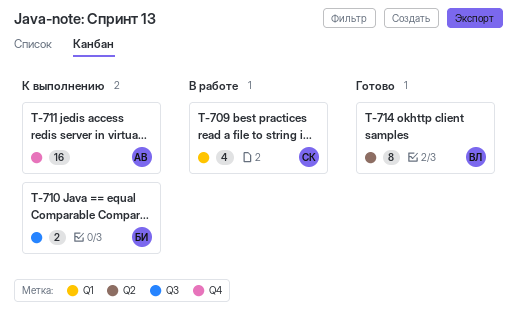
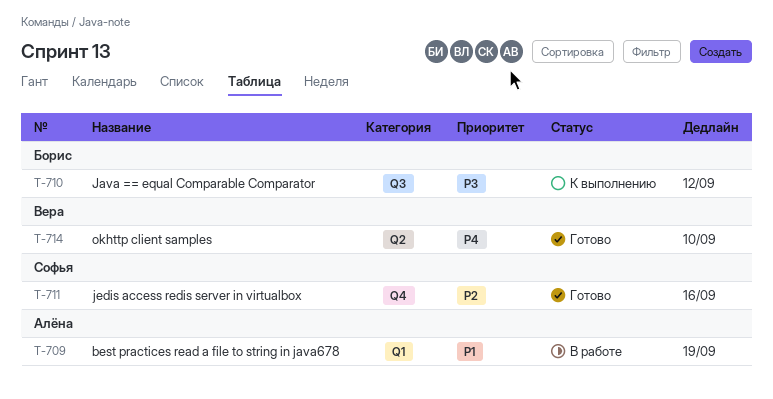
T-709, owner: Софья -> Алёна
T-711, status: К выполнению -> Готово
T-711, owner: Алёна -> Софья

